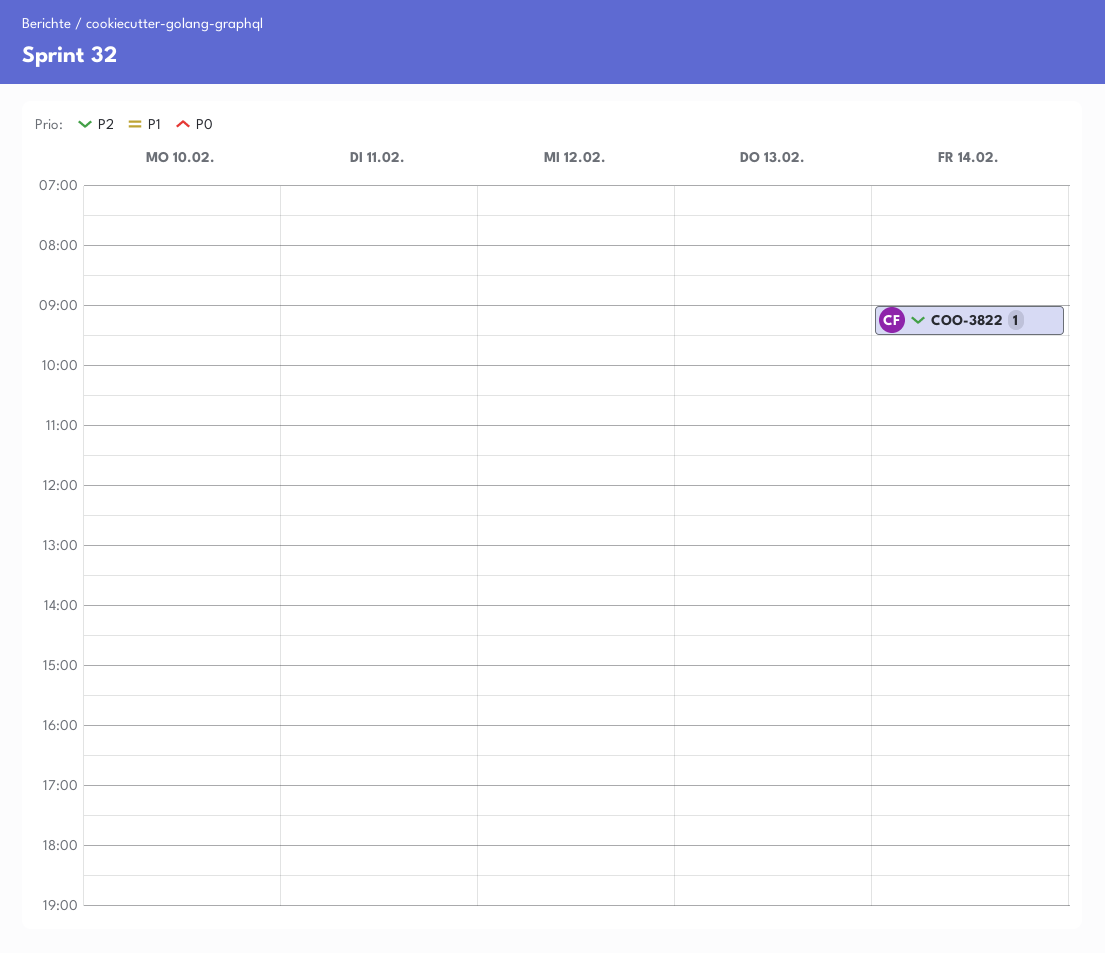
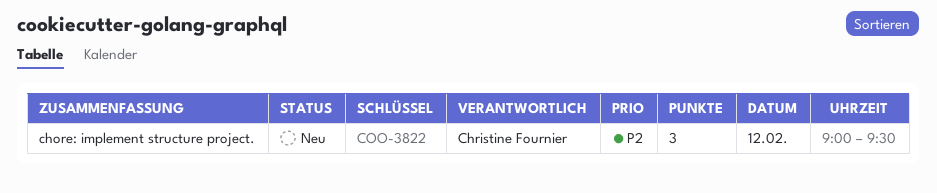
COO-3822, estimate: 1 -> 3
COO-3822, day: Feb 14 -> Feb 12

